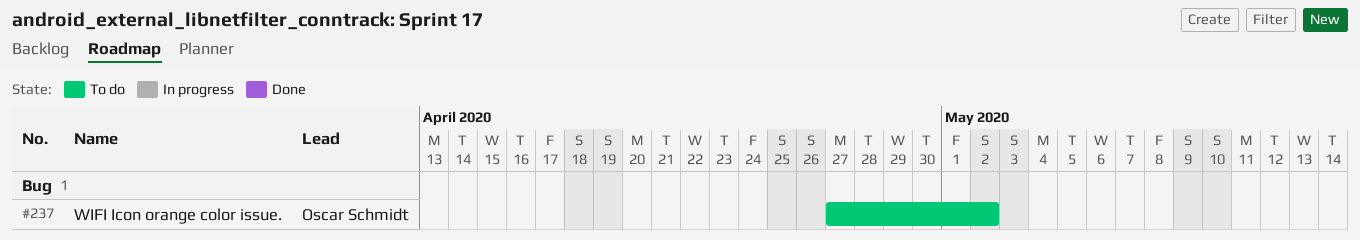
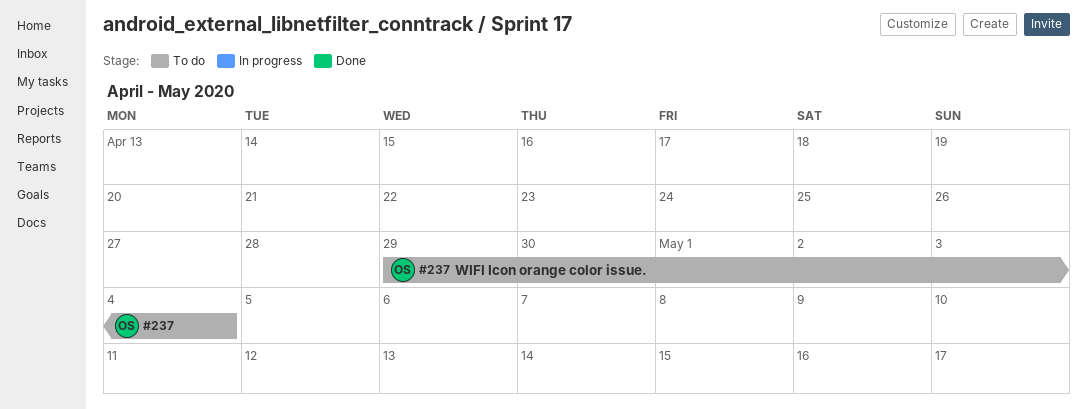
#237, start: Apr 27 -> Apr 29
#237, due: May 2 -> May 4

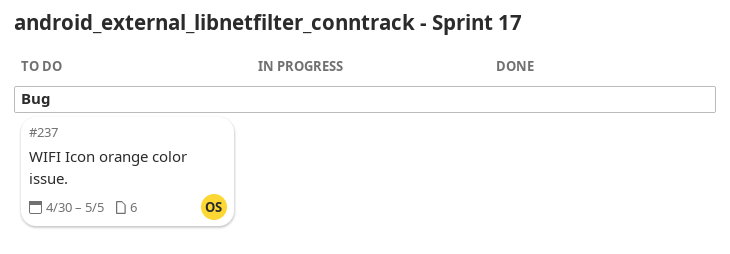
#237, start: Apr 29 -> Apr 30
#237, due: May 4 -> May 5

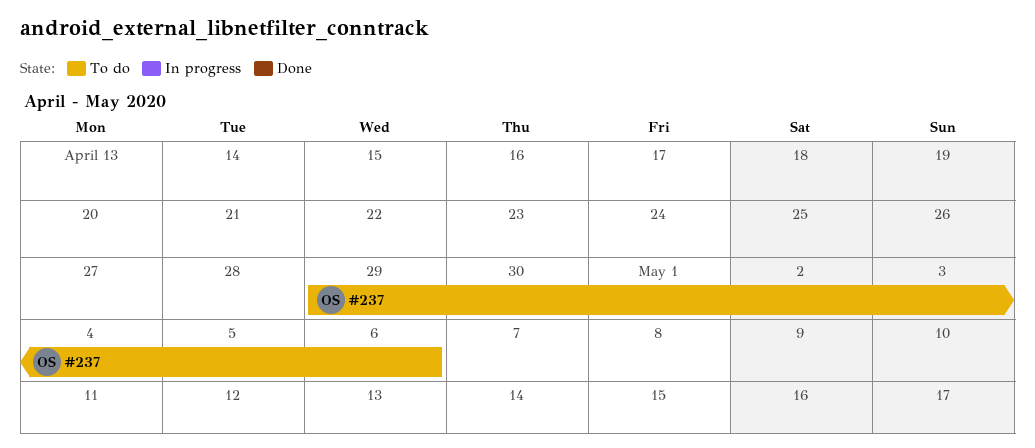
#237, start: Apr 30 -> Apr 29
#237, due: May 5 -> May 6

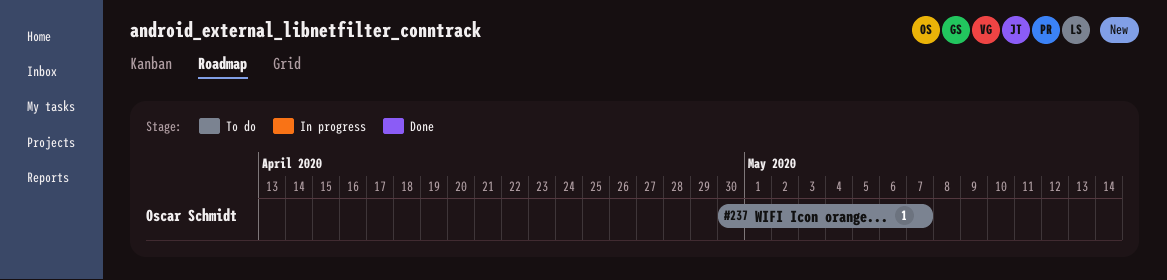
#237, start: Apr 29 -> Apr 30
#237, due: May 6 -> May 7

